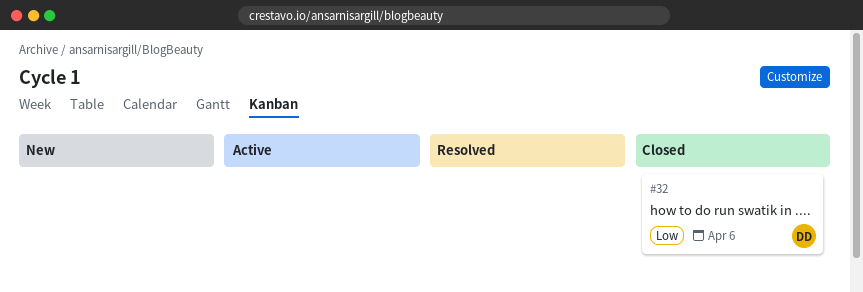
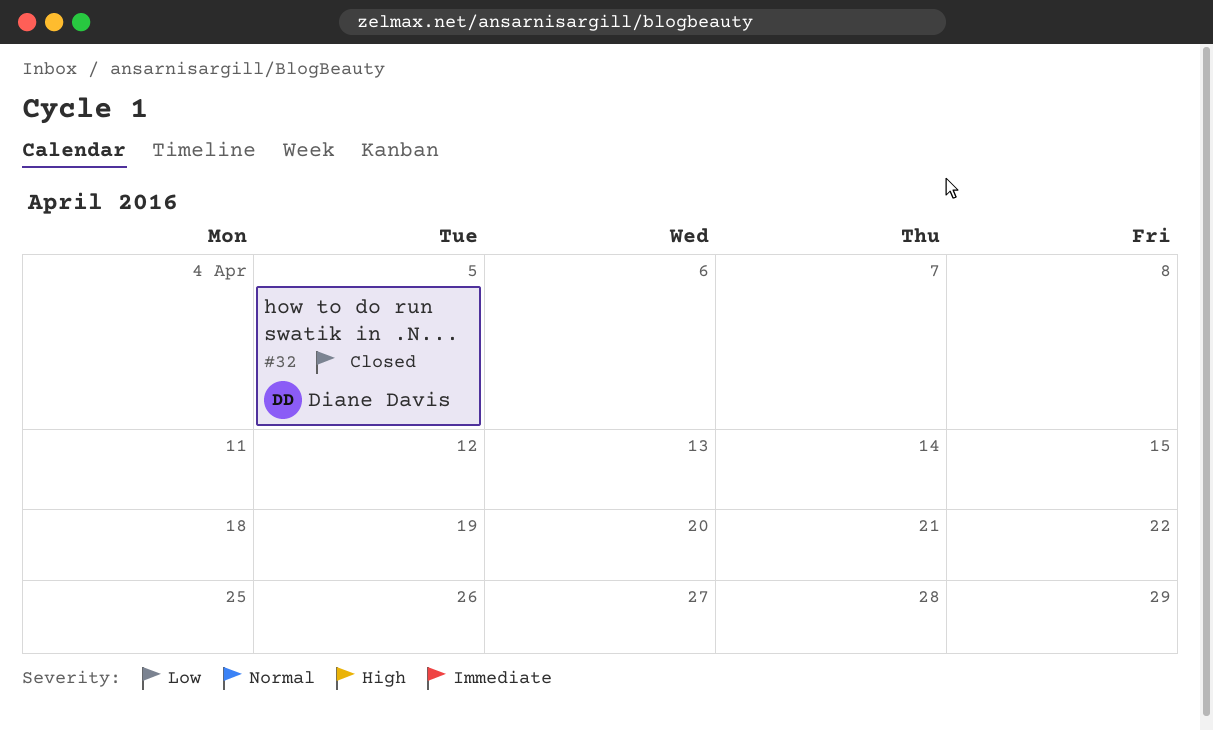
#32, due: Apr 6 -> Apr 5

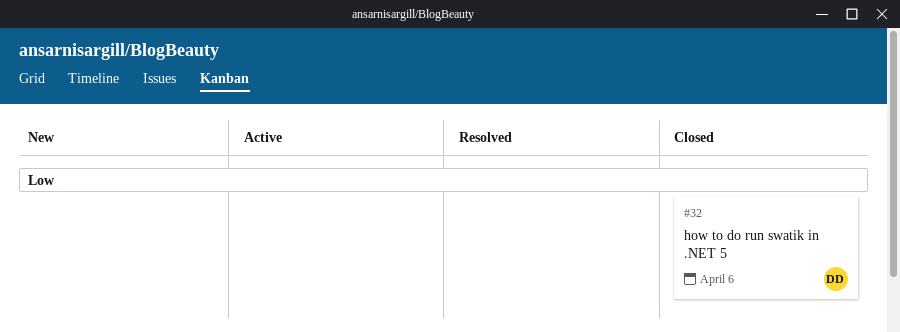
#32, due: Apr 5 -> Apr 6

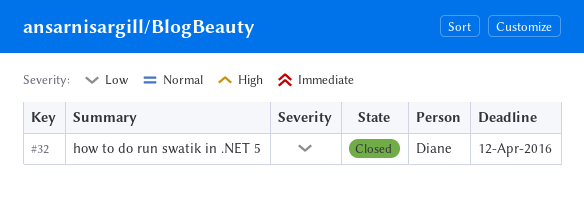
#32, due: Apr 6 -> Apr 12

